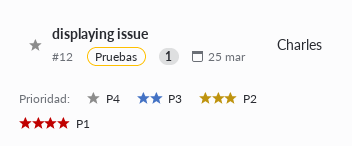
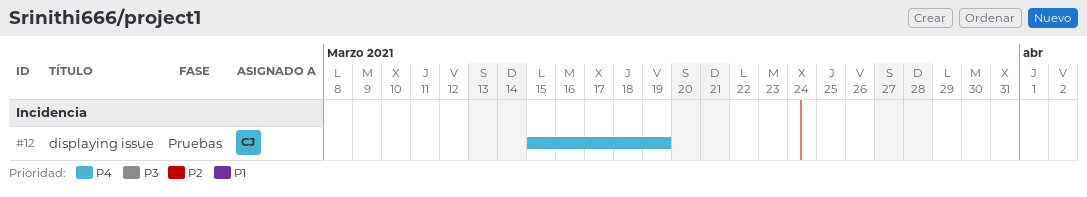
#12, due: Mar 25 -> Mar 19

